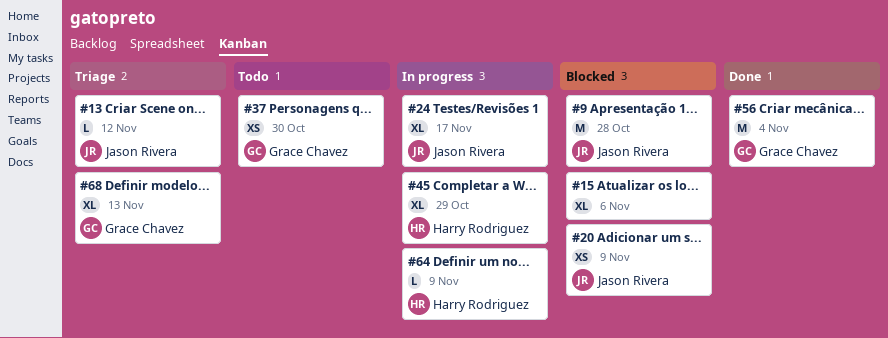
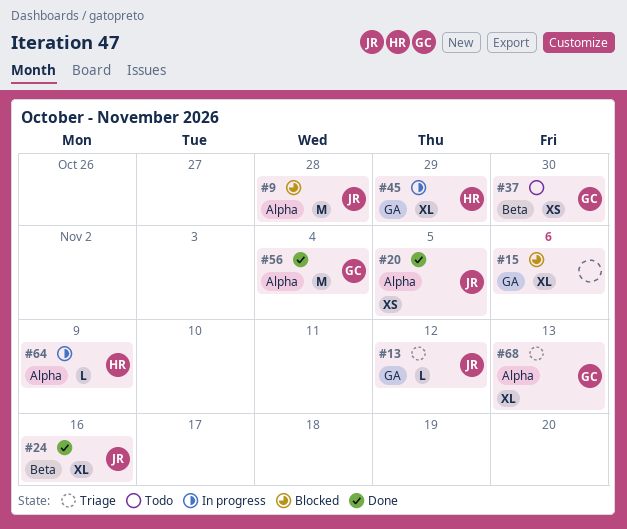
#20, status: Blocked -> Done
#20, due: Nov 9 -> Nov 5
#24, status: In progress -> Done
#24, due: Nov 17 -> Nov 16

